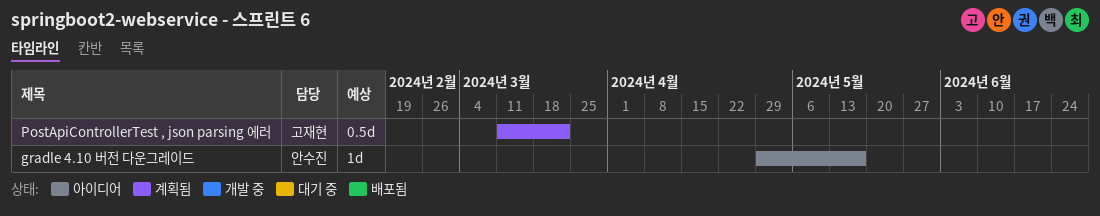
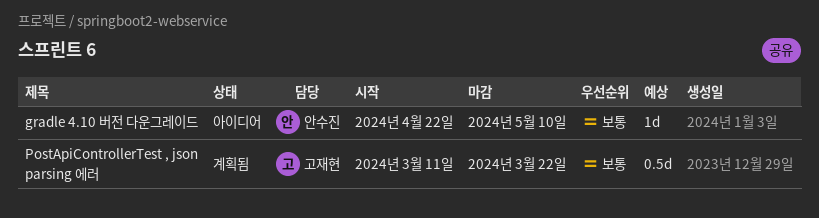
gradle 4.10 버전 다운그레이드, start: Apr 29 -> Apr 22
gradle 4.10 버전 다운그레이드, due: May 17 -> May 10

